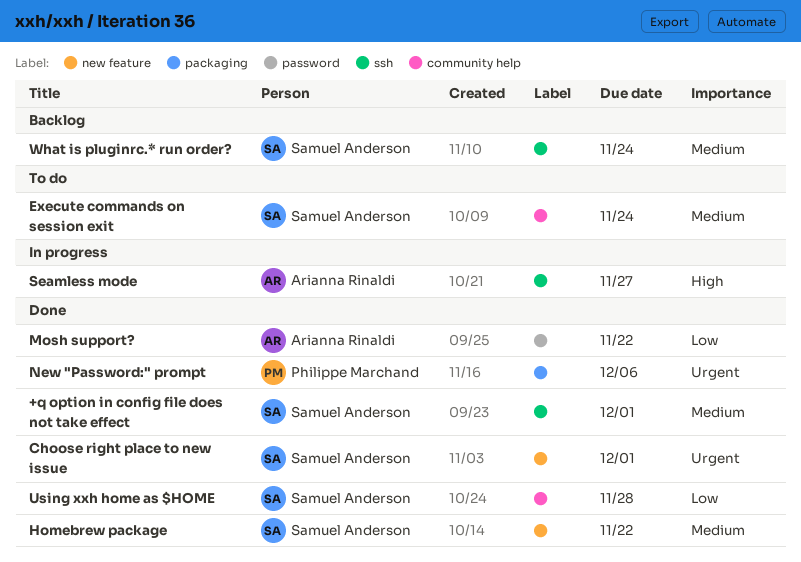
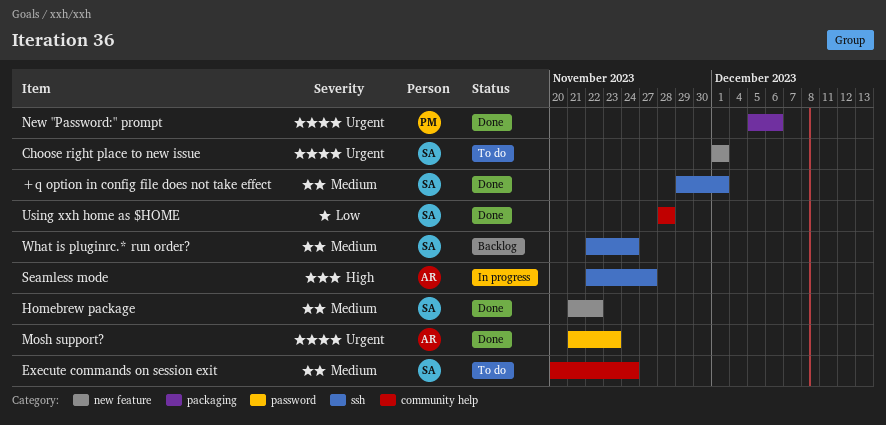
Choose right place to new issue, status: Done -> To do
Mosh support?, priority: Low -> Urgent
Mosh support?, due: Nov 22 -> Nov 23

